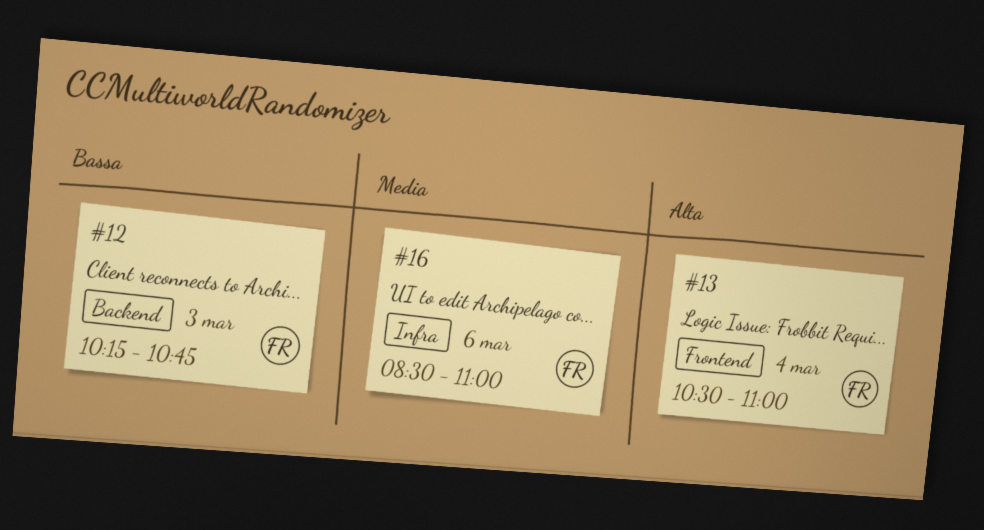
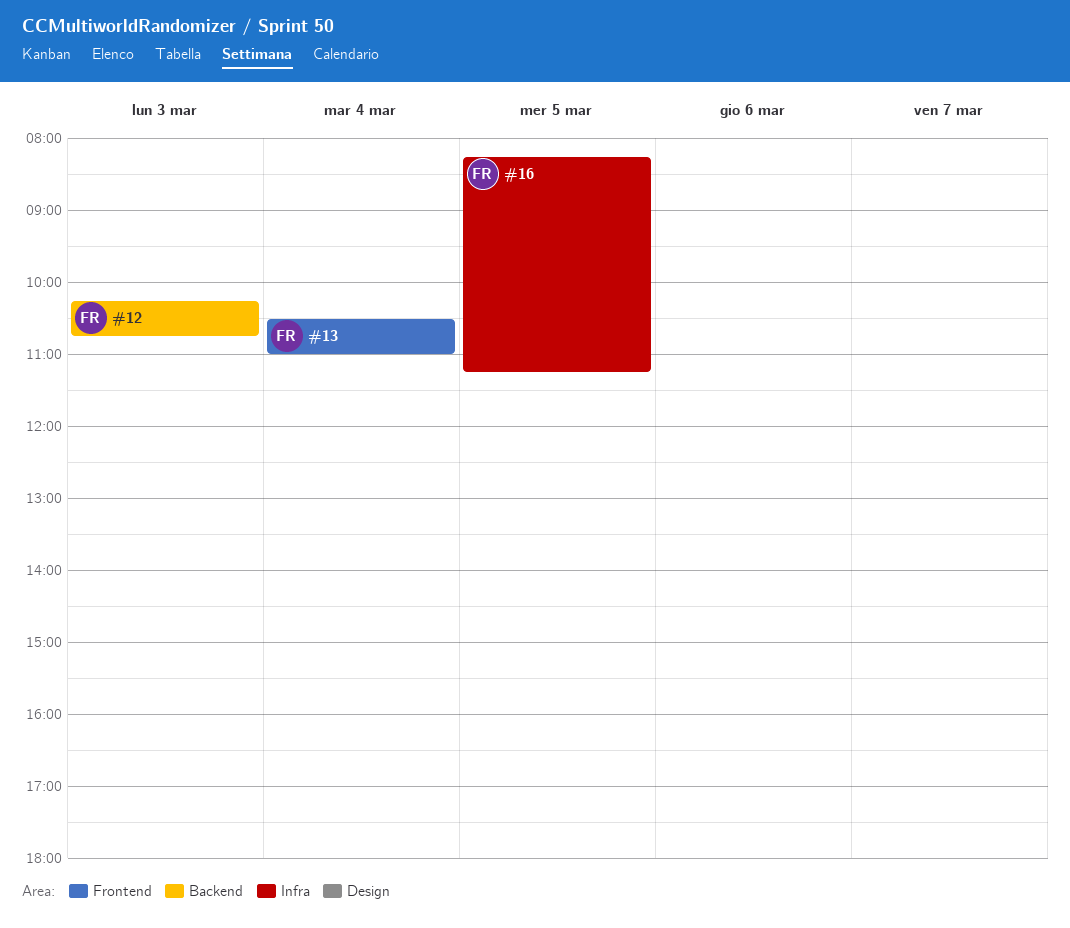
#16, day: Mar 6 -> Mar 5
#16, begins: 08:30 -> 08:15
#16, ends: 11:00 -> 11:15

